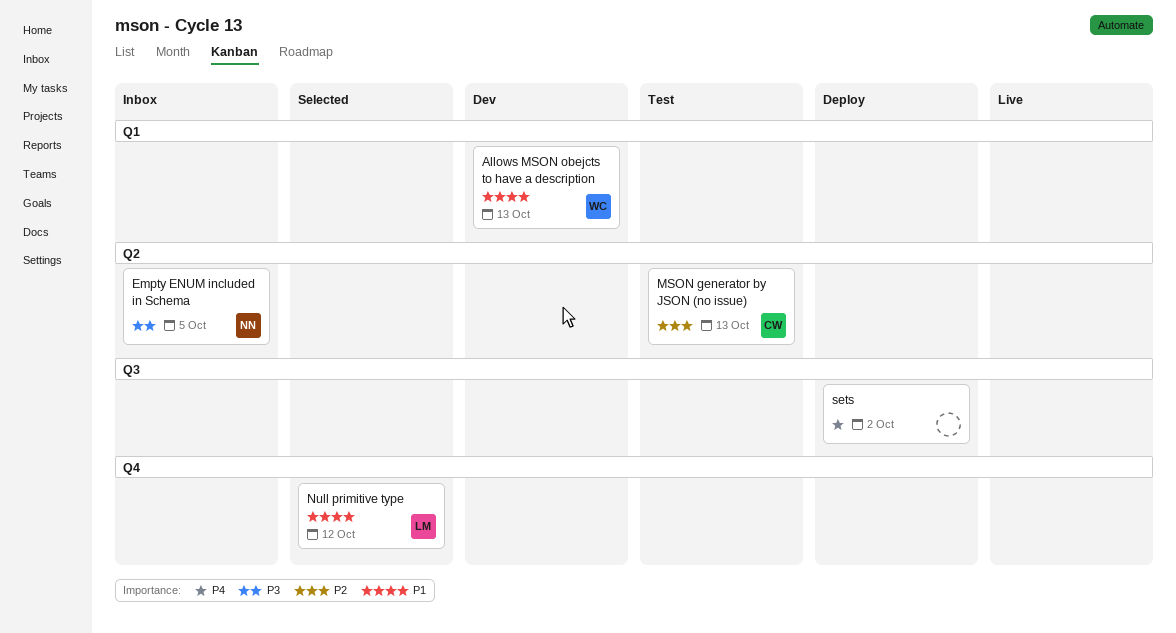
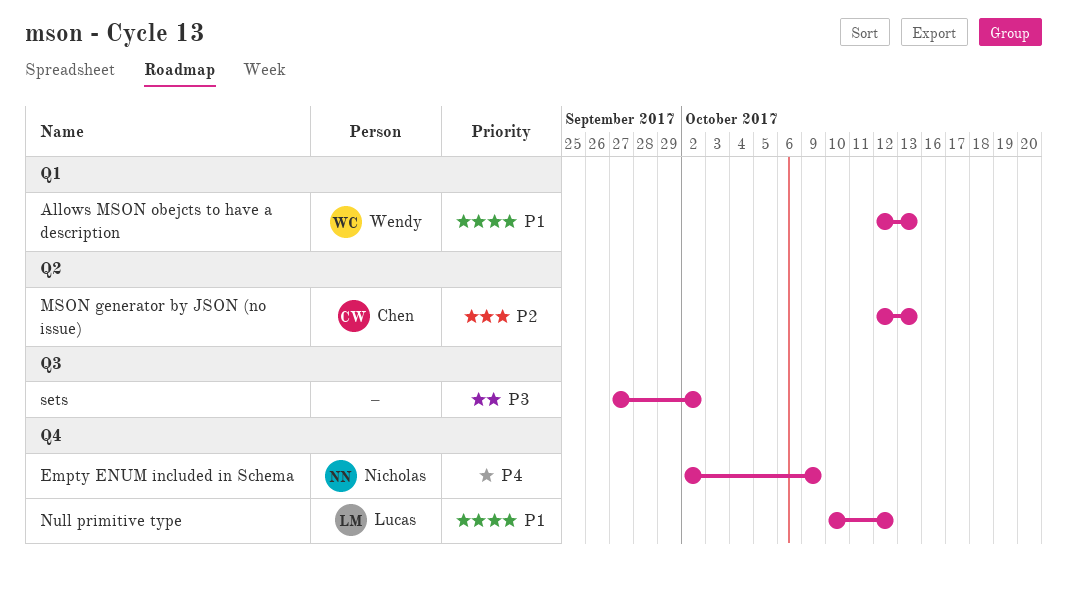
Empty ENUM included in Schema, priority: P3 -> P4
Empty ENUM included in Schema, label: Q2 -> Q4
Empty ENUM included in Schema, due: Oct 5 -> Oct 9
sets, priority: P4 -> P3

